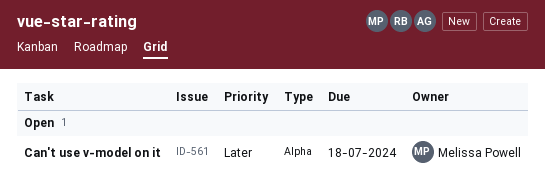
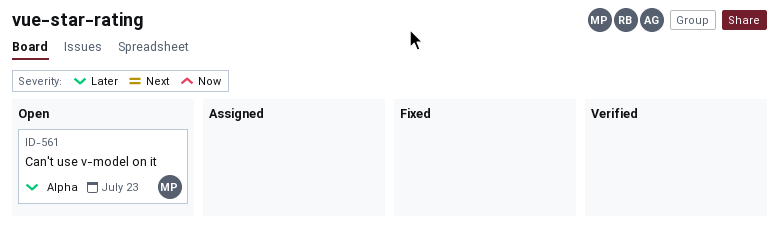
ID-561, due: Jul 18 -> Jul 23

